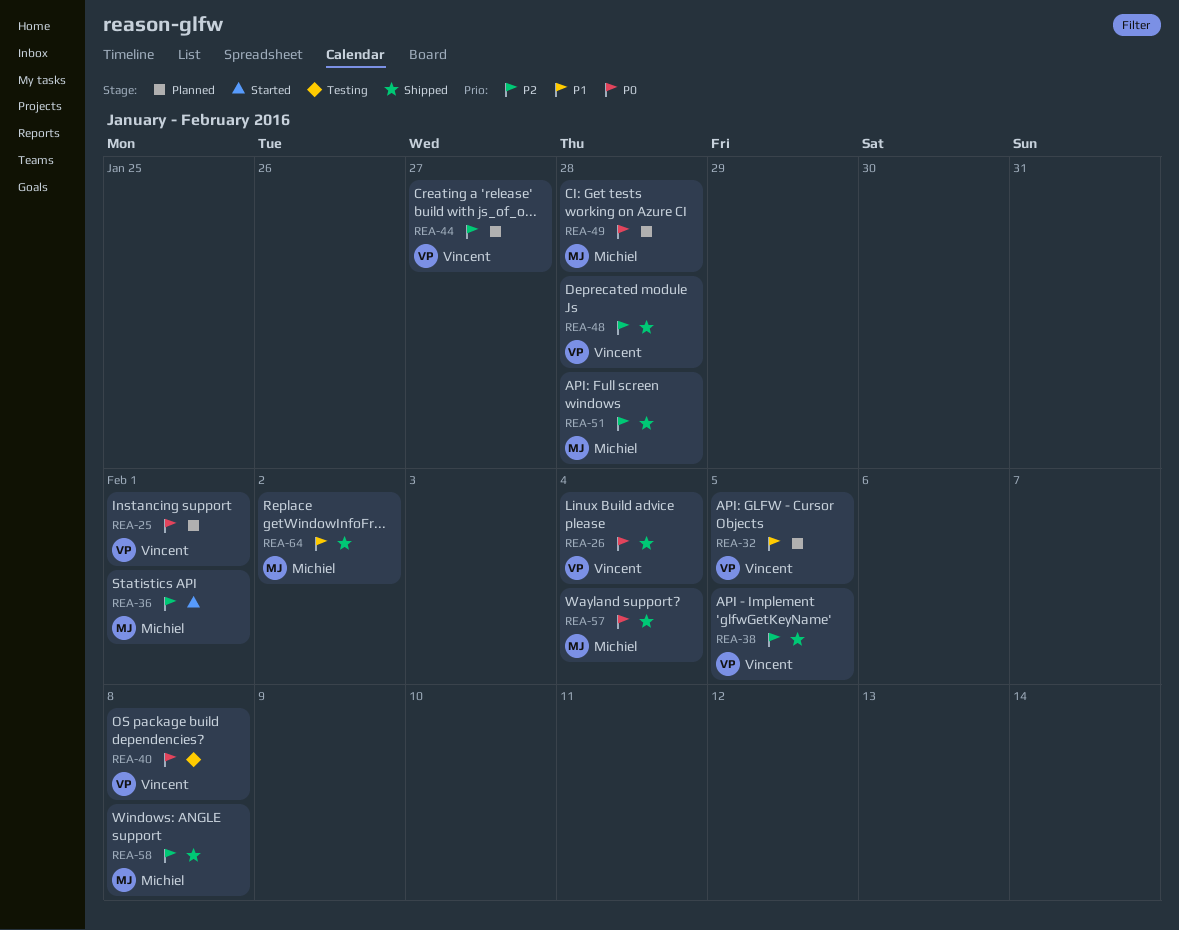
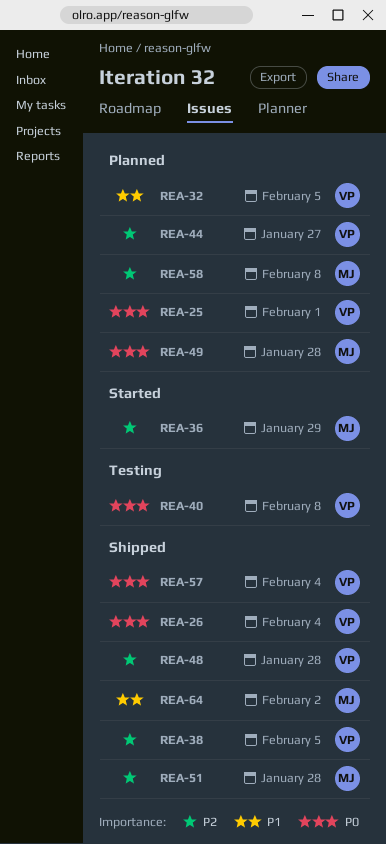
REA-36, due: Feb 1 -> Jan 29
REA-57, owner: Michiel -> Vincent
REA-58, status: Shipped -> Planned

